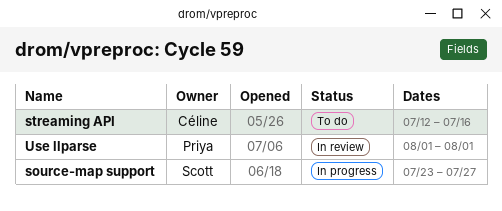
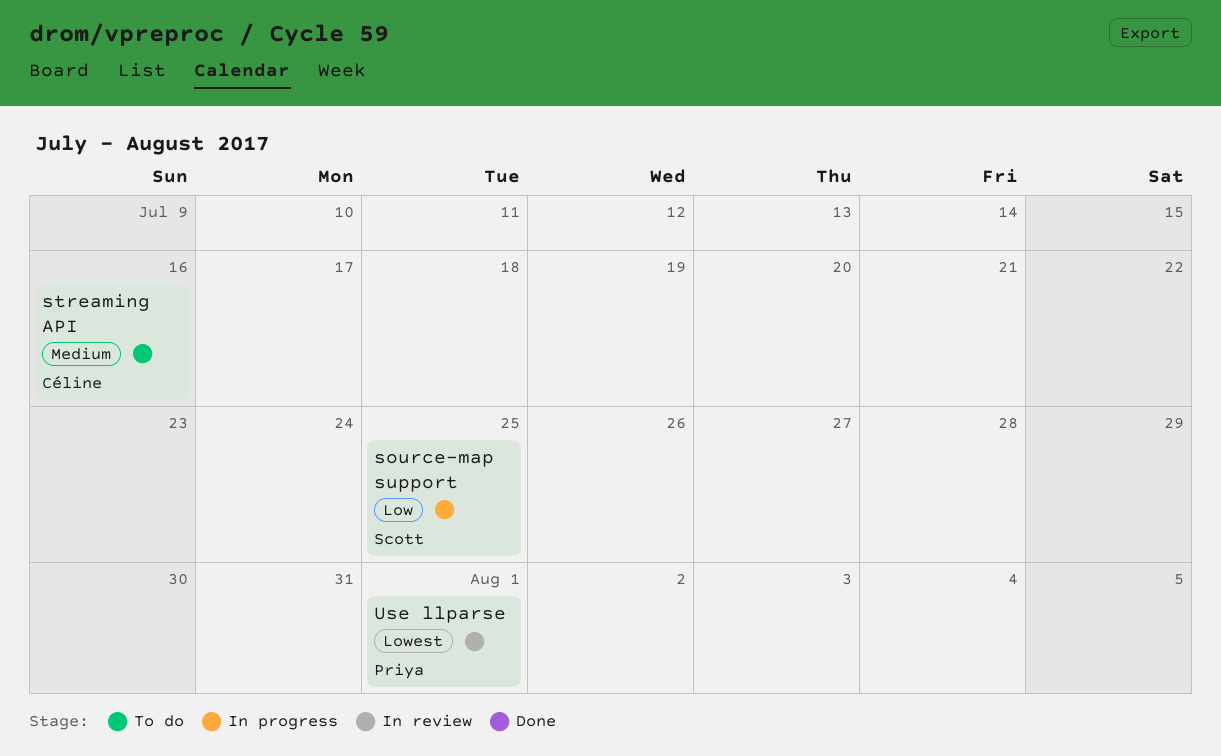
source-map support, due: Jul 27 -> Jul 25

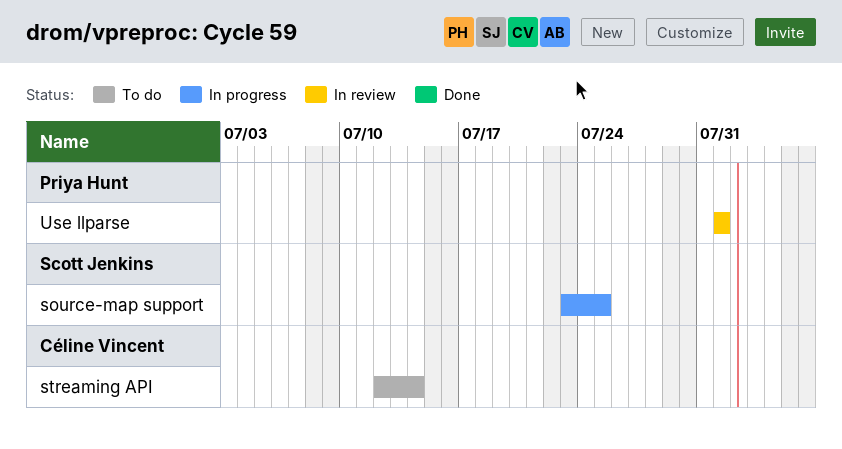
streaming API, due: Jul 16 -> Jul 14

